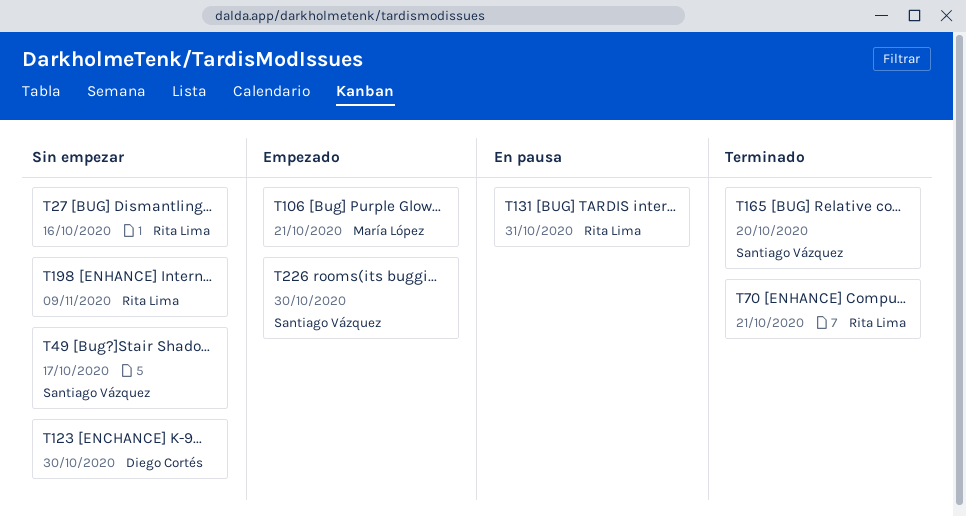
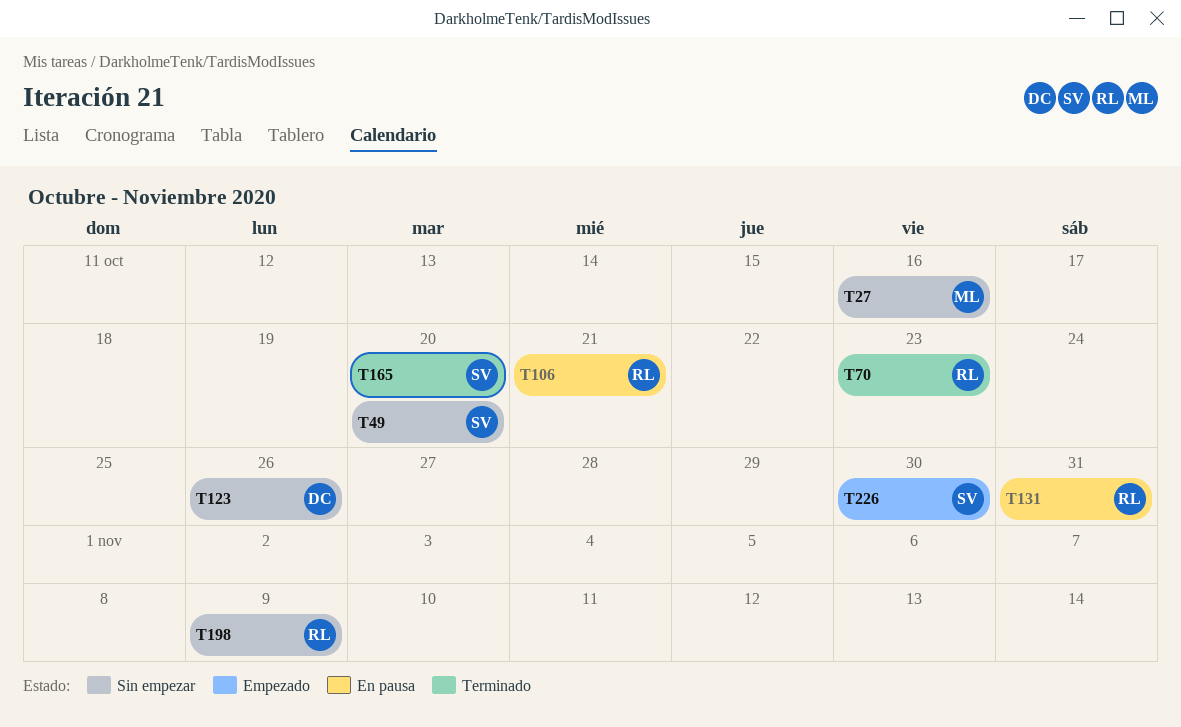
T27, owner: Rita Lima -> María López
T49, due: Oct 17 -> Oct 20
T70, due: Oct 21 -> Oct 23
T106, status: Empezado -> En pausa
T106, owner: María López -> Rita Lima
T123, due: Oct 30 -> Oct 26

